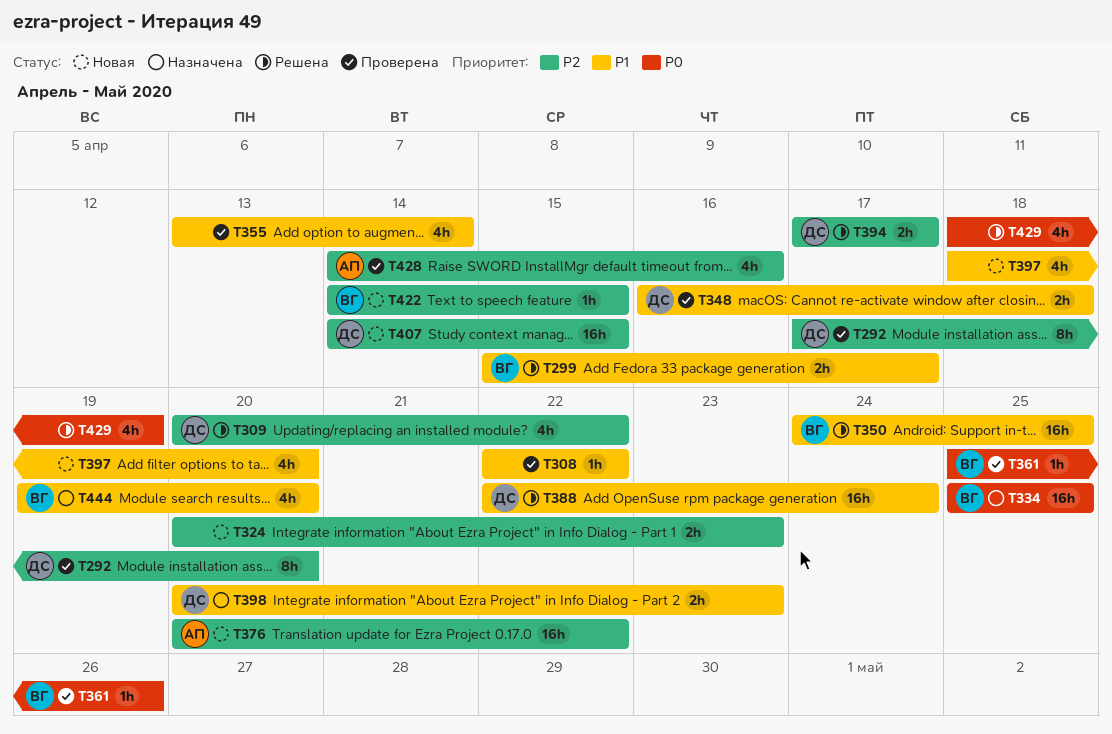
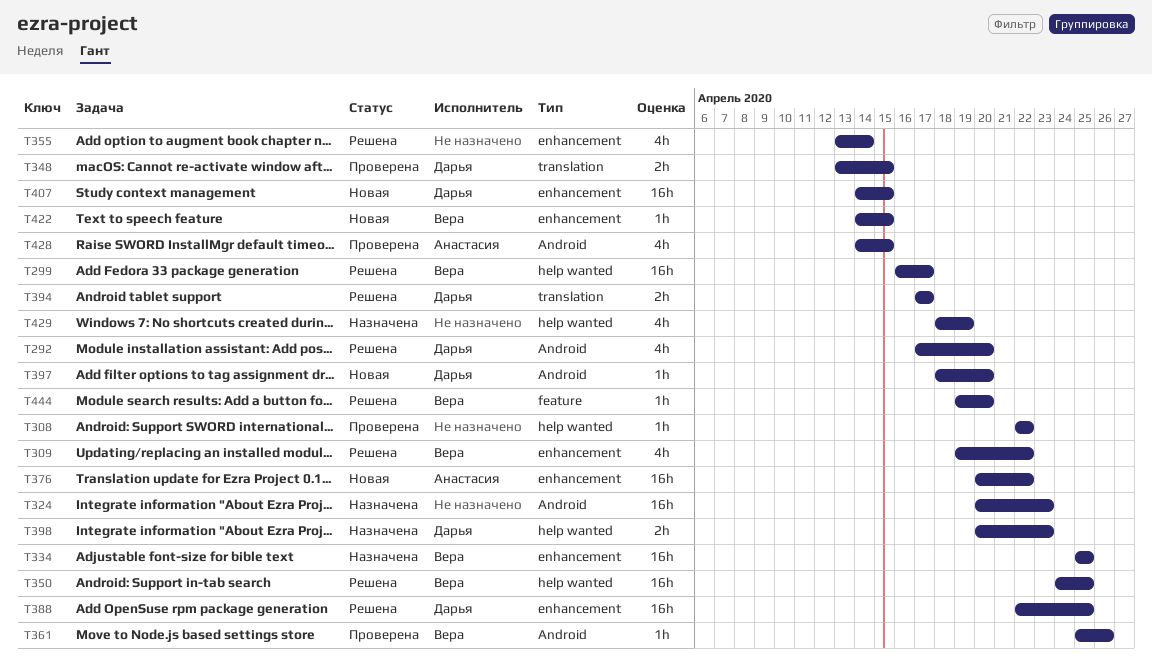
T292, status: Проверена -> Решена
T292, estimate: 8h -> 4h
T299, estimate: 2h -> 16h
T299, start: Apr 15 -> Apr 16
T309, owner: Дарья -> Вера
T309, start: Apr 20 -> Apr 19
T324, status: Новая -> Назначена
T324, estimate: 2h -> 16h
T348, start: Apr 16 -> Apr 13
T348, due: Apr 18 -> Apr 15
T355, status: Проверена -> Решена
T388, due: Apr 24 -> Apr 25
T397, owner: none -> Дарья
T397, estimate: 4h -> 1h
T428, due: Apr 16 -> Apr 15
T429, status: Решена -> Назначена
T444, status: Назначена -> Решена
T444, estimate: 4h -> 1h

